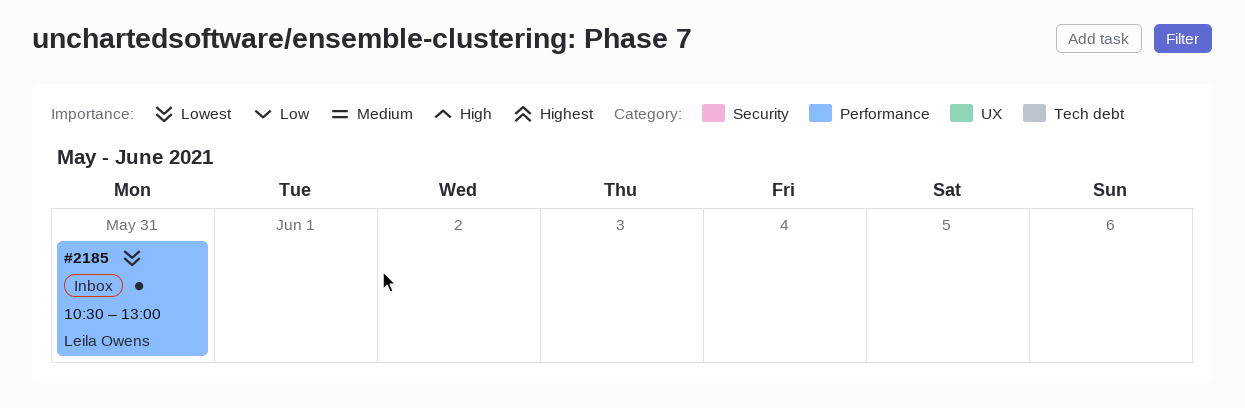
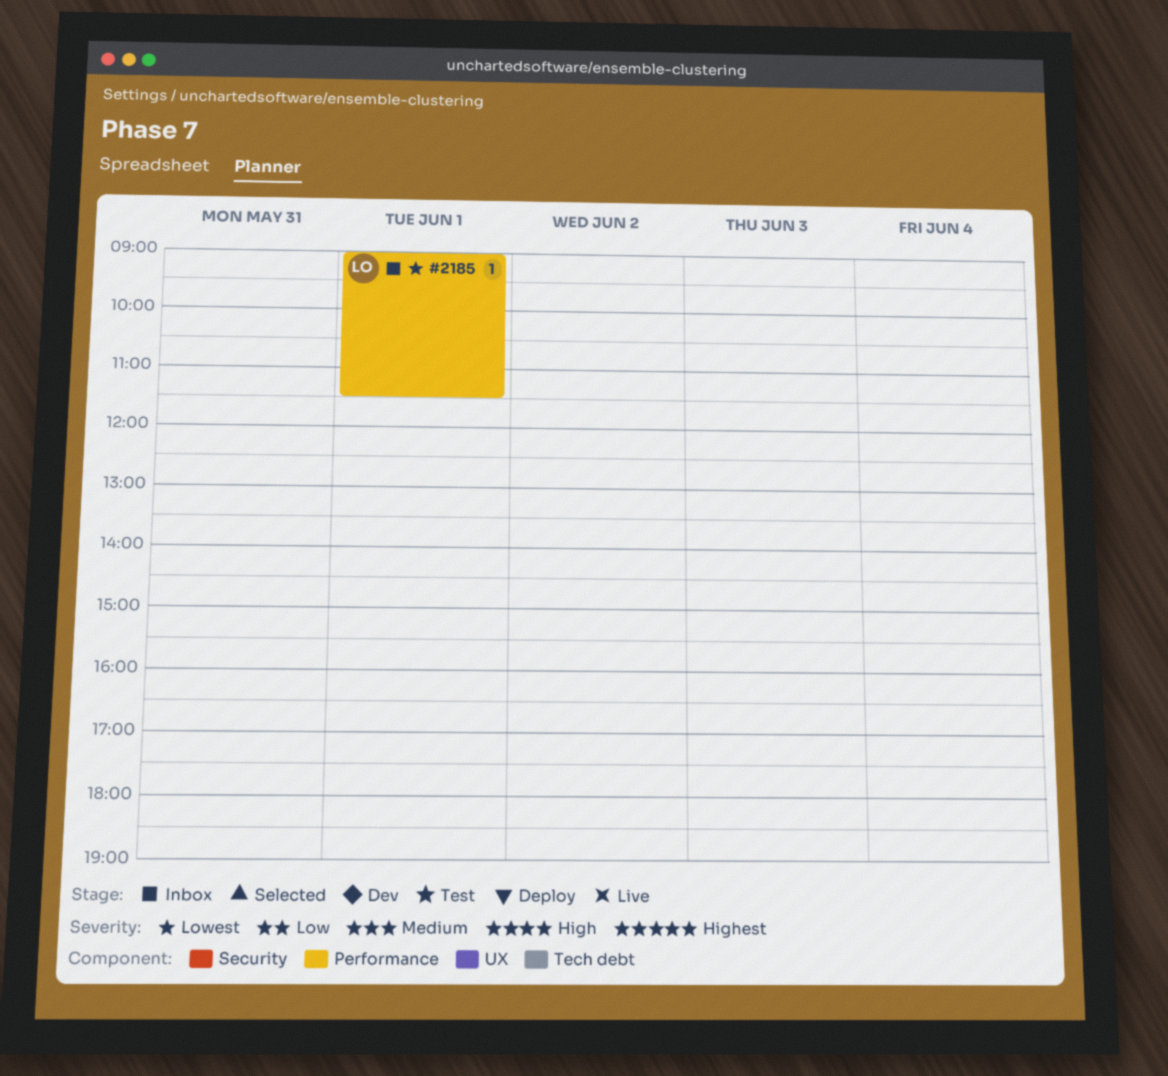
#2185, day: May 31 -> Jun 1
#2185, begins: 10:30 -> 09:00
#2185, ends: 13:00 -> 11:30

